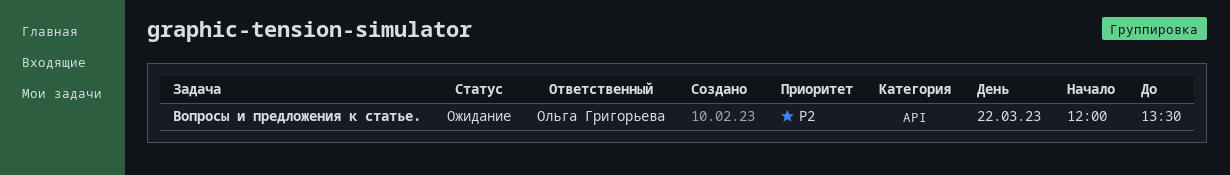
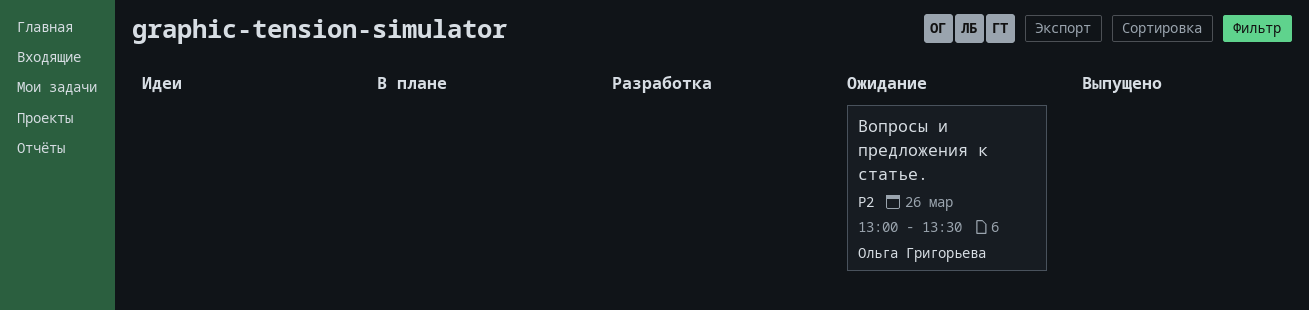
Вопросы и предложения к статье., day: Mar 22 -> Mar 26
Вопросы и предложения к статье., begins: 12:00 -> 13:00

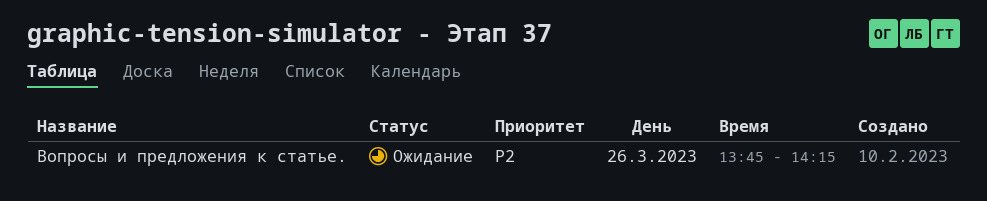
Вопросы и предложения к статье., begins: 13:00 -> 13:45
Вопросы и предложения к статье., ends: 13:30 -> 14:15

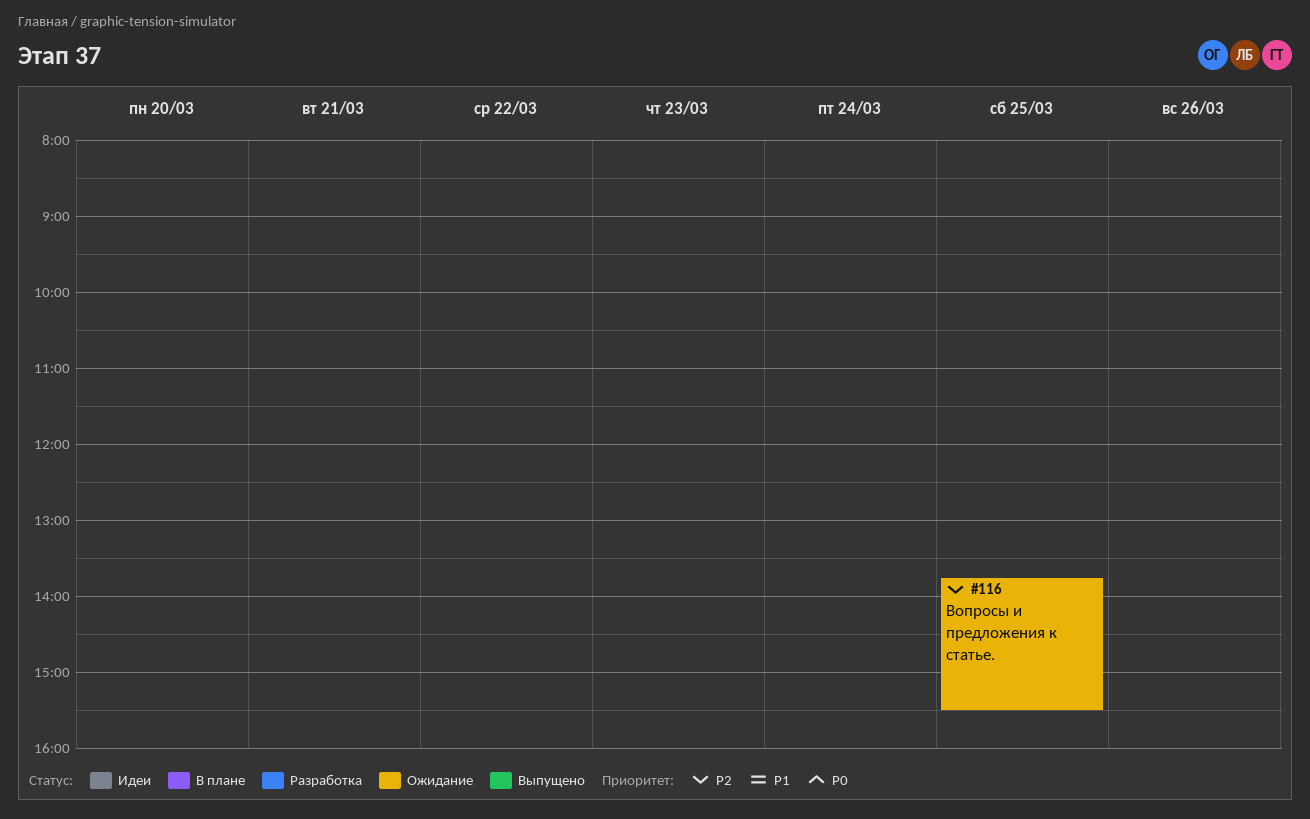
Вопросы и предложения к статье., day: Mar 26 -> Mar 25
Вопросы и предложения к статье., ends: 14:15 -> 15:30

